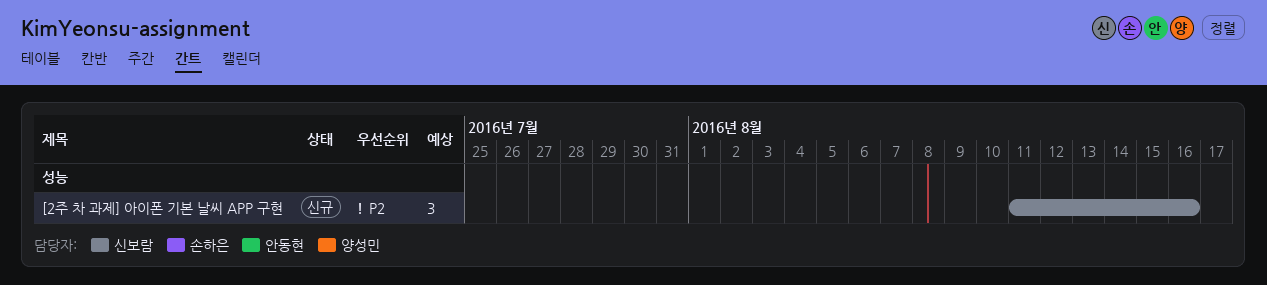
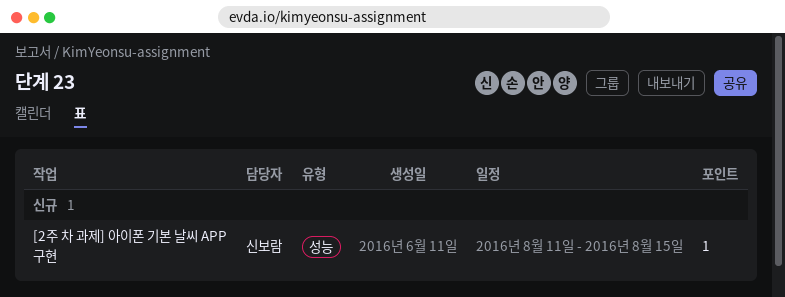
[2주 차 과제] 아이폰 기본 날씨 APP 구현, estimate: 3 -> 1
[2주 차 과제] 아이폰 기본 날씨 APP 구현, due: Aug 16 -> Aug 15

